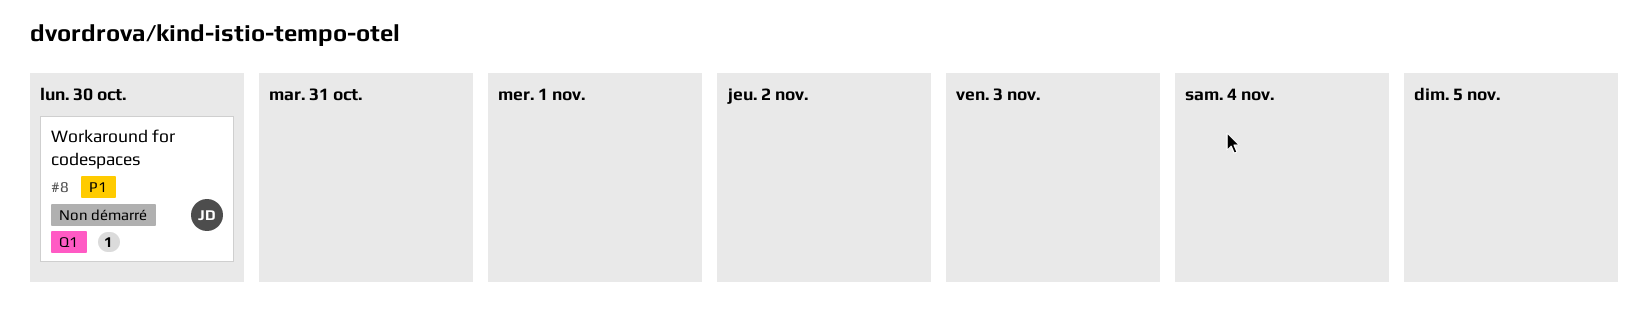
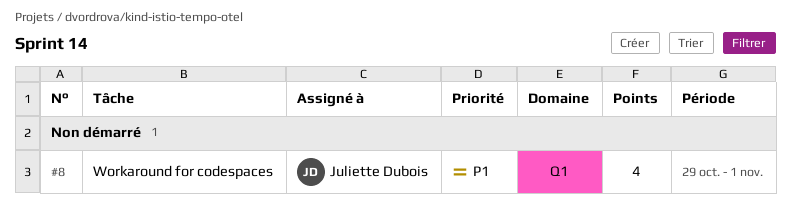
#8, estimate: 1 -> 4
#8, due: Oct 30 -> Nov 1

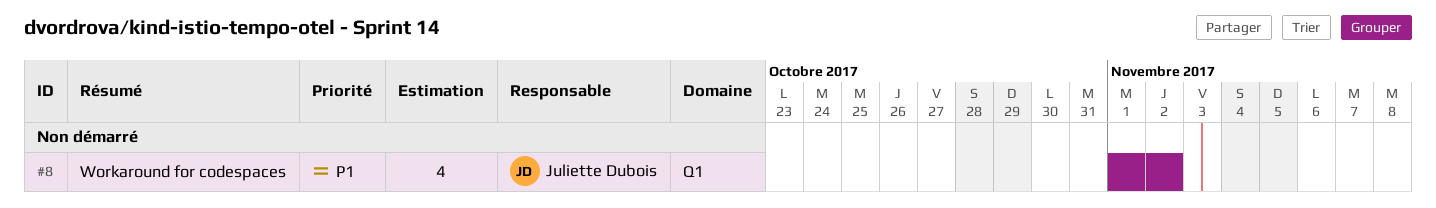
#8, start: Oct 29 -> Nov 1
#8, due: Nov 1 -> Nov 2

